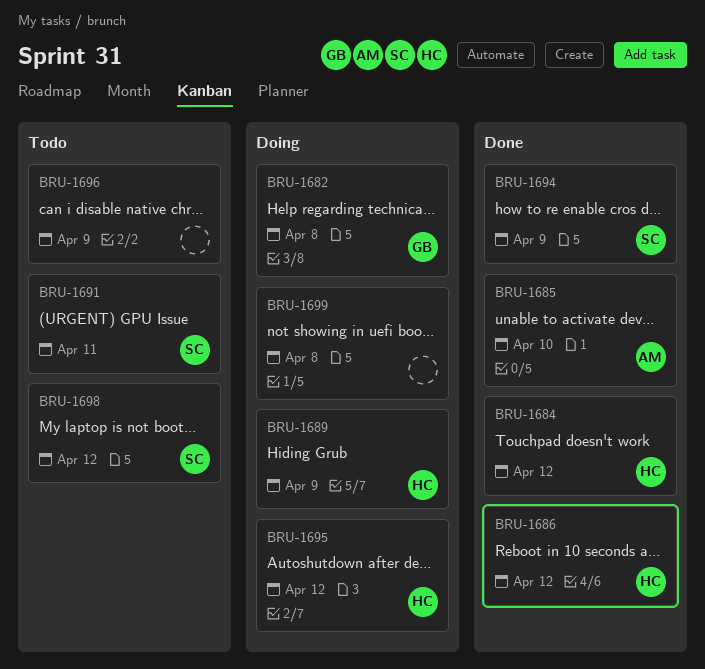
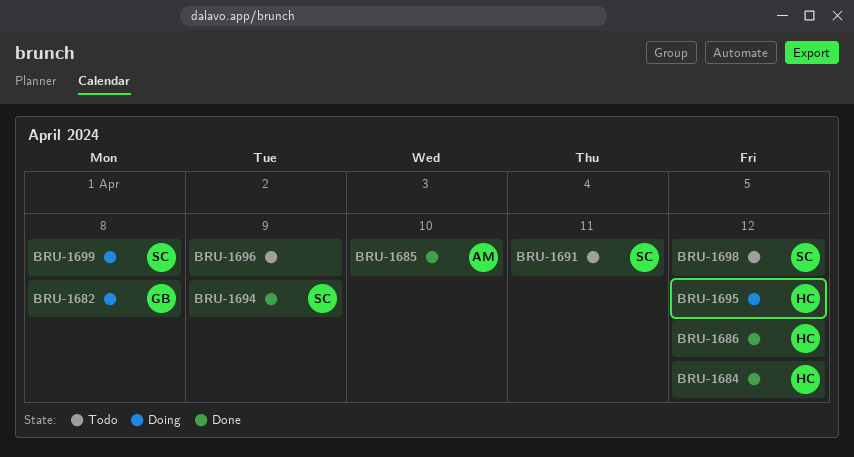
BRU-1689: present -> none
BRU-1699, owner: none -> SC

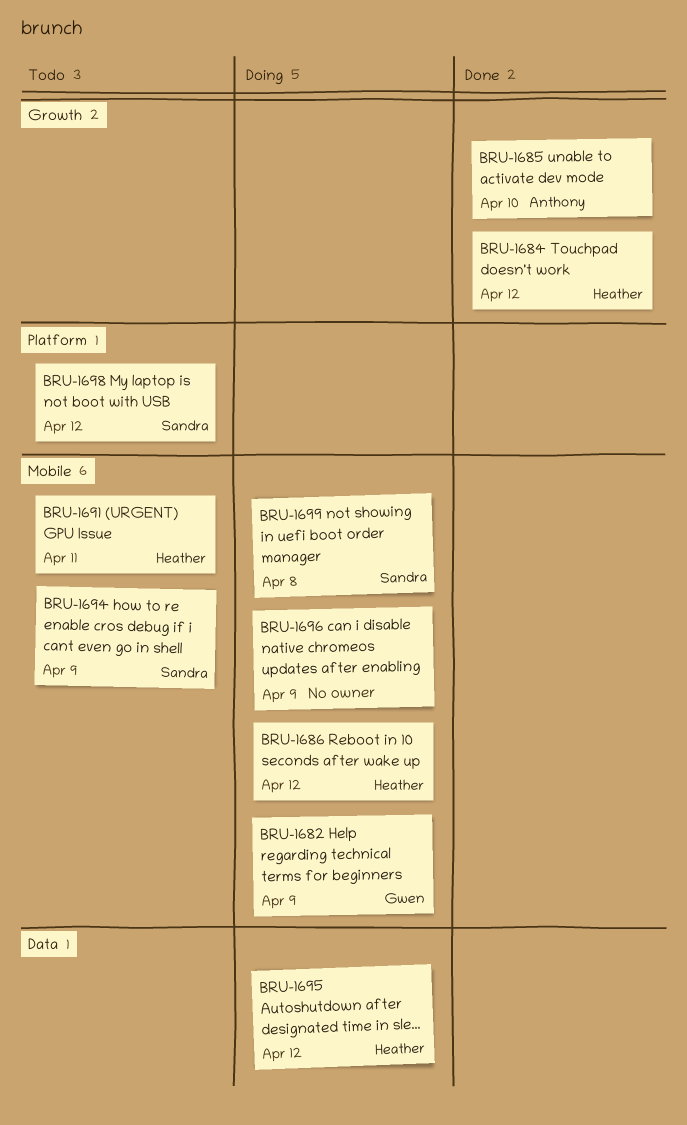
BRU-1682, due: Apr 8 -> Apr 9
BRU-1686, status: Done -> Doing
BRU-1691, owner: Sandra -> Heather
BRU-1694, status: Done -> Todo
BRU-1696, status: Todo -> Doing

